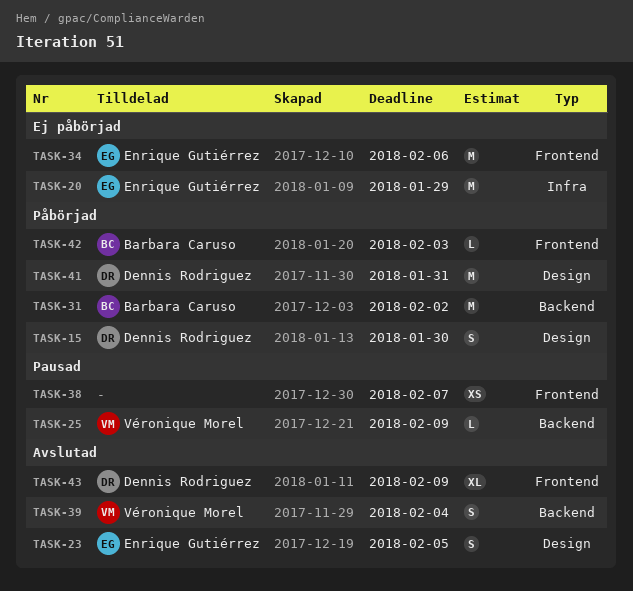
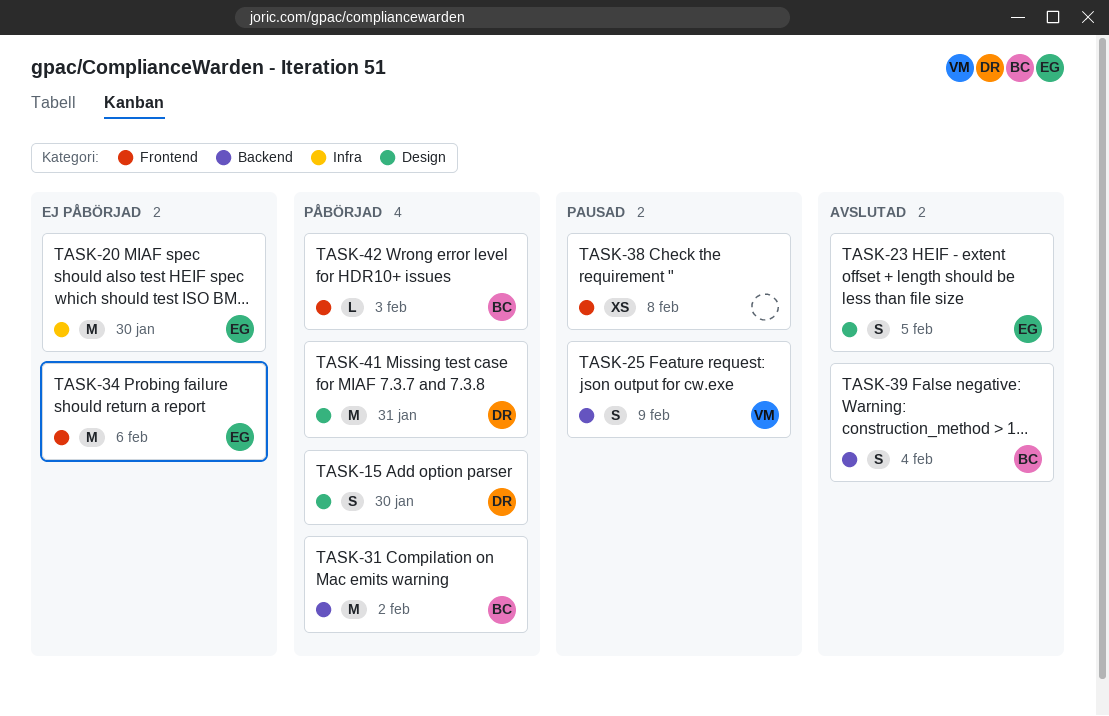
TASK-20, due: Jan 29 -> Jan 30
TASK-25, estimate: L -> S
TASK-38, due: Feb 7 -> Feb 8
TASK-39, owner: Véronique Morel -> Barbara Caruso
TASK-43: present -> none

